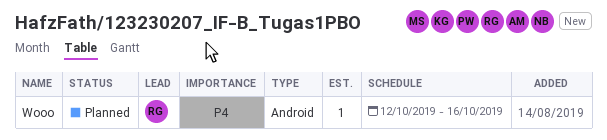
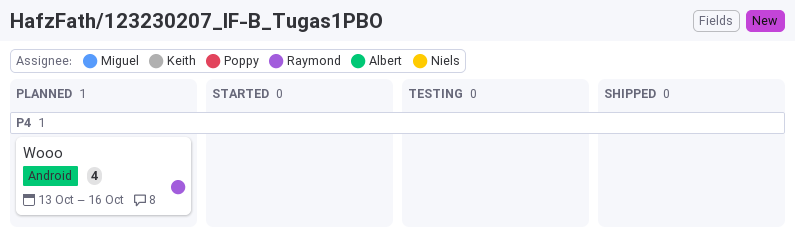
Wooo, estimate: 1 -> 4
Wooo, start: Oct 12 -> Oct 13

